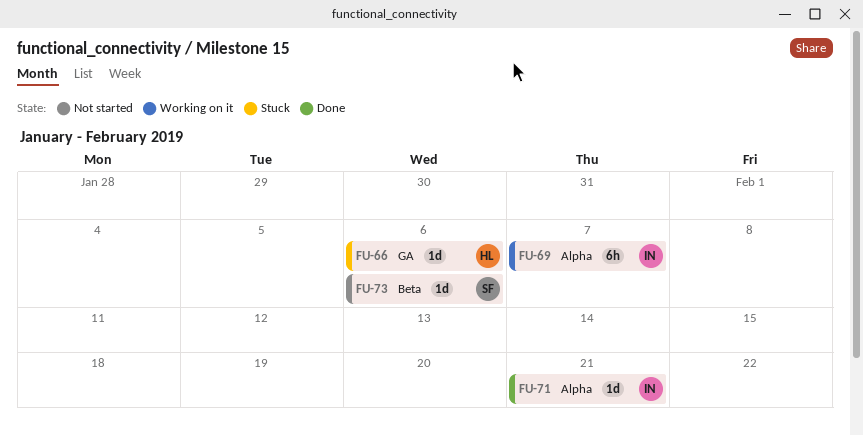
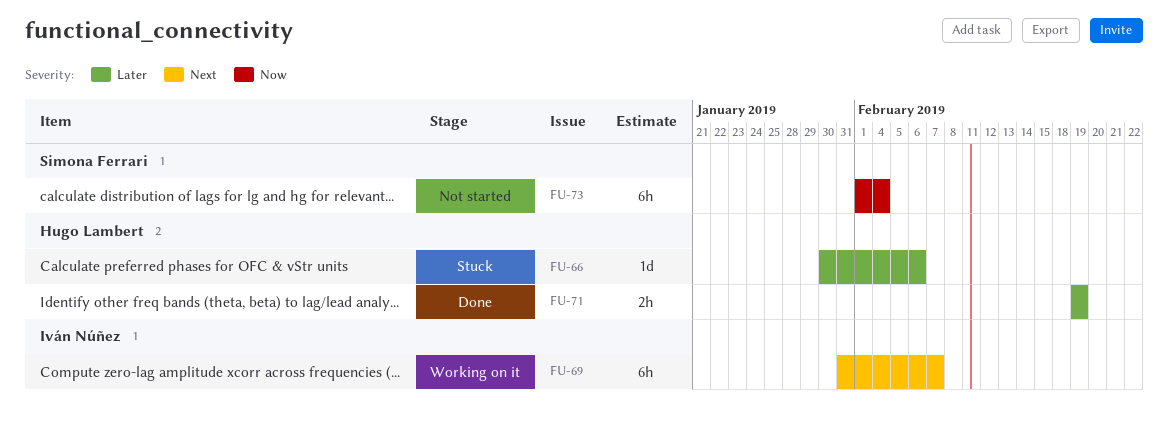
FU-71, owner: Iván Núñez -> Hugo Lambert
FU-71, estimate: 1d -> 2h
FU-71, due: Feb 21 -> Feb 19
FU-73, estimate: 1d -> 6h
FU-73, due: Feb 6 -> Feb 4

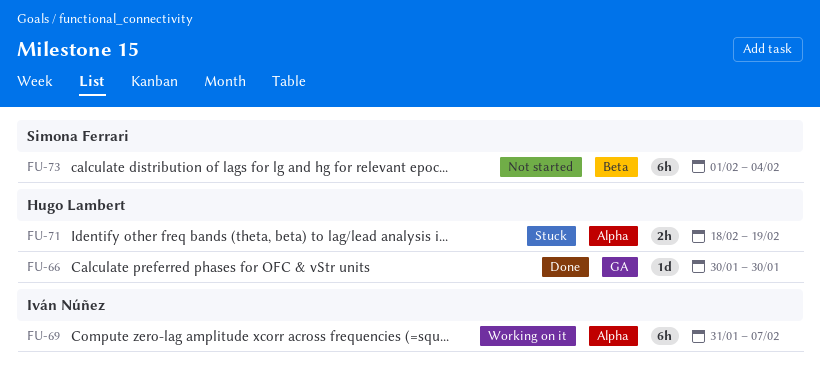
FU-66, status: Stuck -> Done
FU-66, due: Feb 6 -> Jan 30
FU-71, status: Done -> Stuck
FU-71, start: Feb 19 -> Feb 18

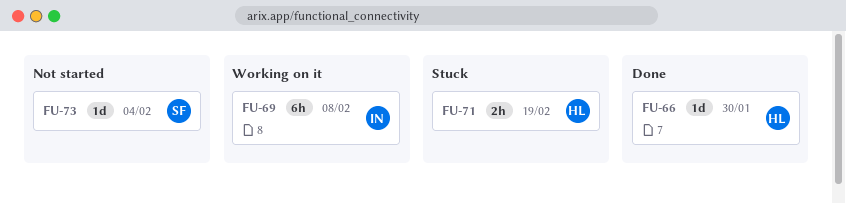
FU-69, due: Feb 7 -> Feb 8
FU-73, estimate: 6h -> 1d

